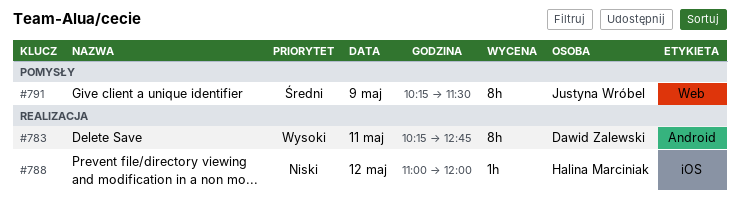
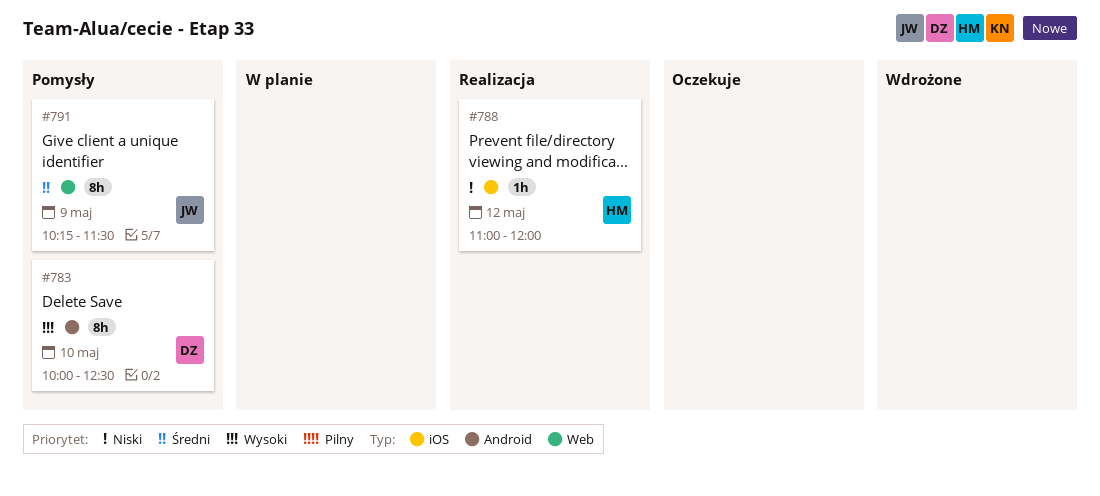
#783, status: Realizacja -> Pomysły
#783, day: May 11 -> May 10
#783, begins: 10:15 -> 10:00
#783, ends: 12:45 -> 12:30

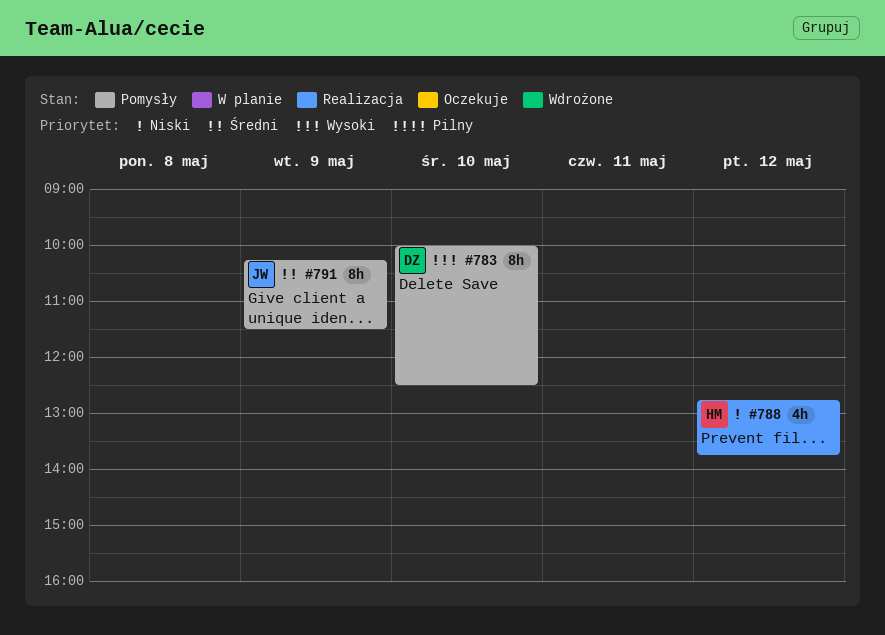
#788, estimate: 1h -> 4h
#788, begins: 11:00 -> 12:45
#788, ends: 12:00 -> 13:45

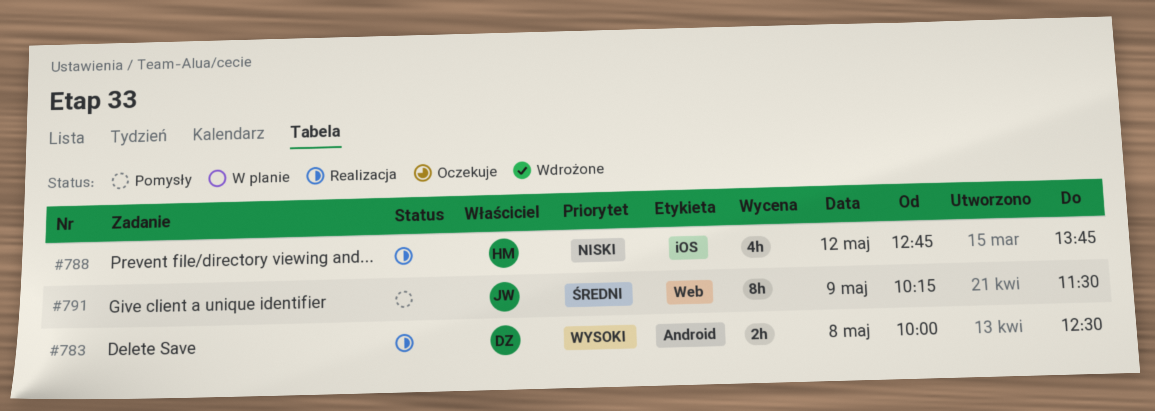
#783, status: Pomysły -> Realizacja
#783, estimate: 8h -> 2h
#783, day: May 10 -> May 8

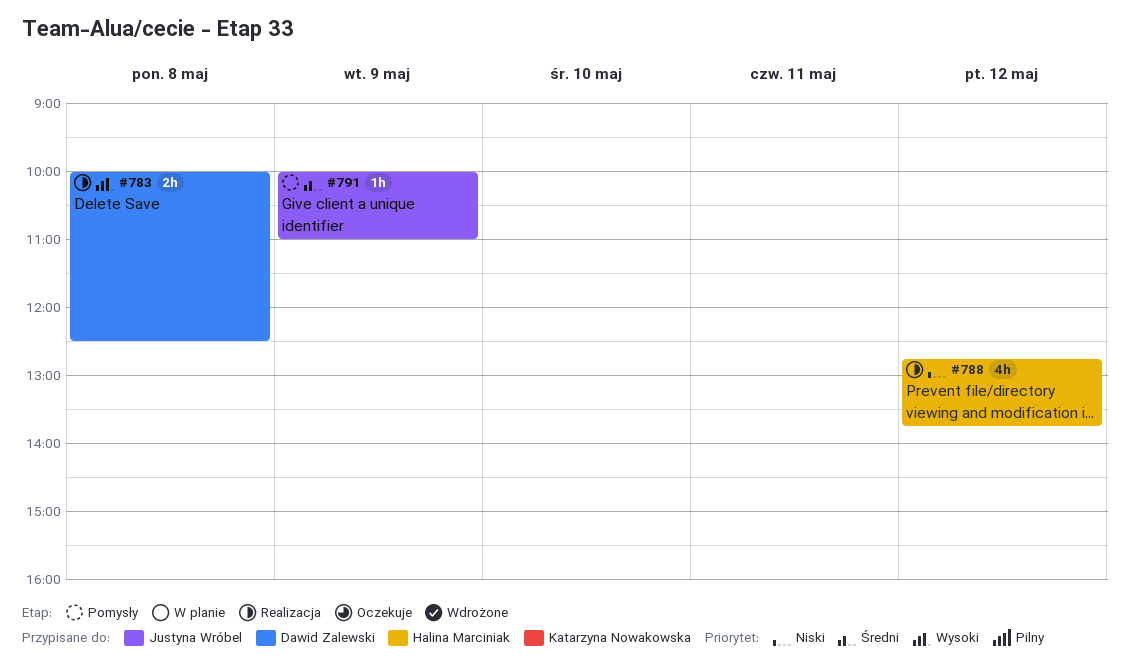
#791, estimate: 8h -> 1h
#791, begins: 10:15 -> 10:00
#791, ends: 11:30 -> 11:00

